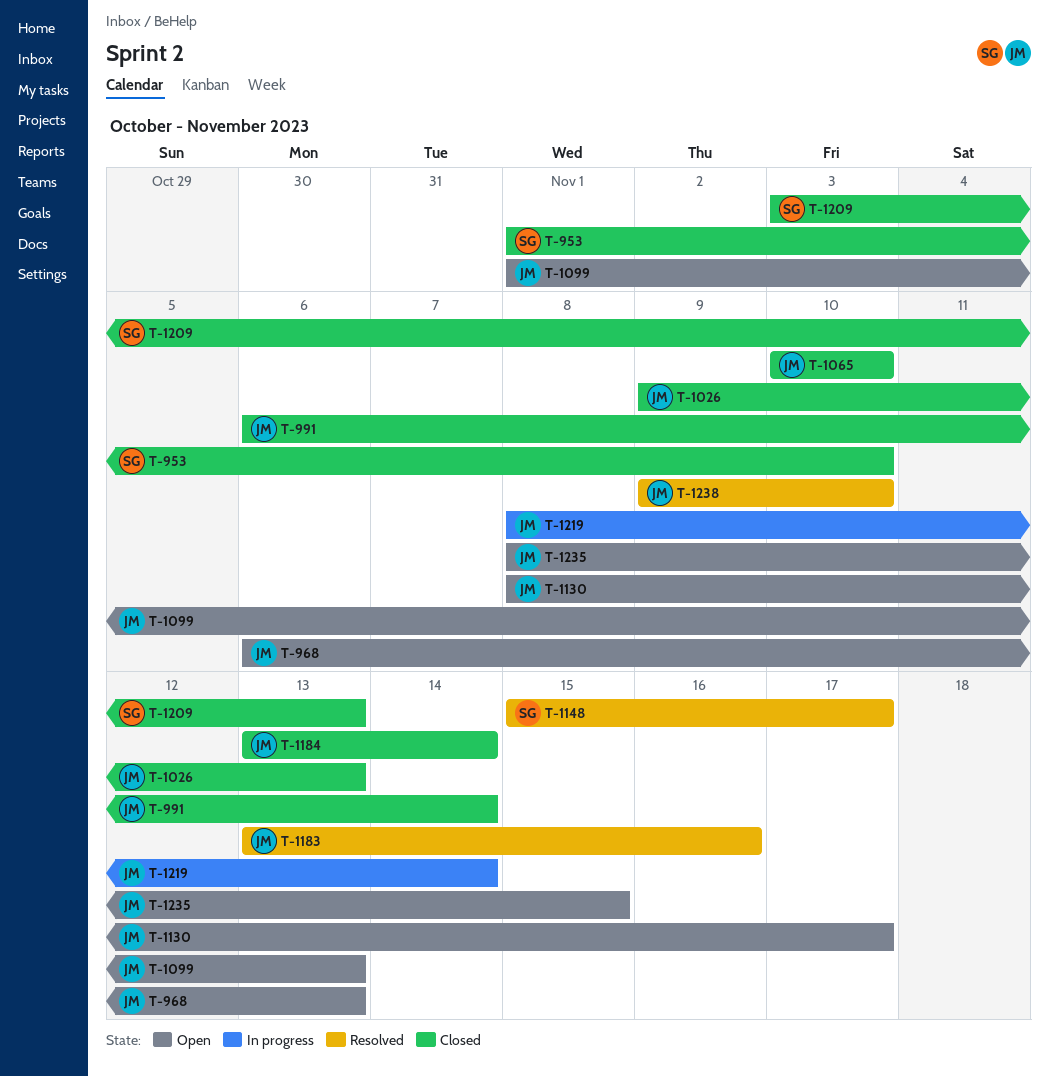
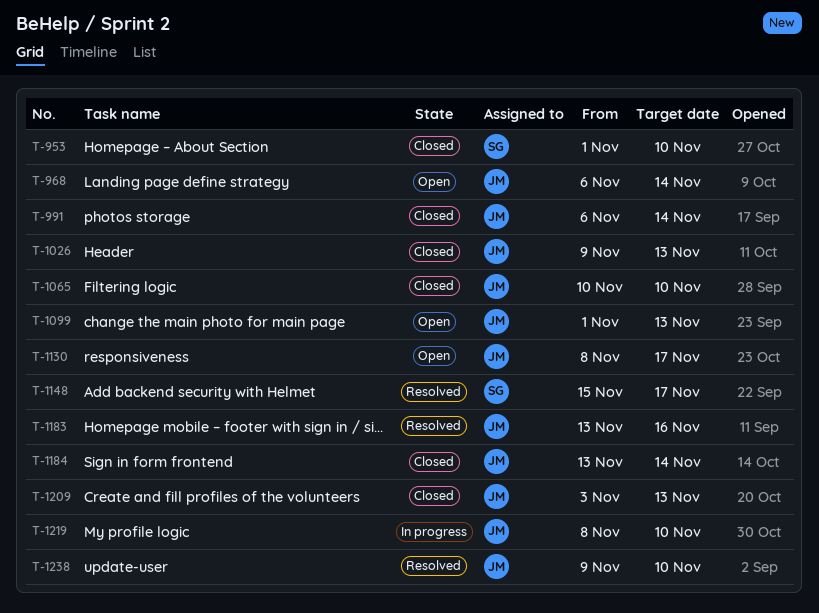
T-968, due: Nov 13 -> Nov 14
T-1209, owner: SG -> JM
T-1219, due: Nov 14 -> Nov 10
T-1235: present -> none

